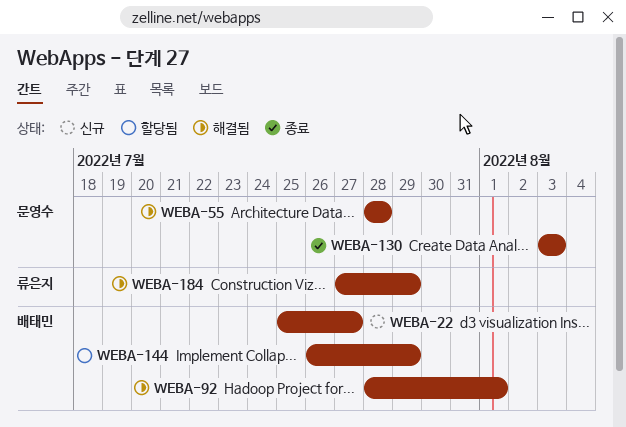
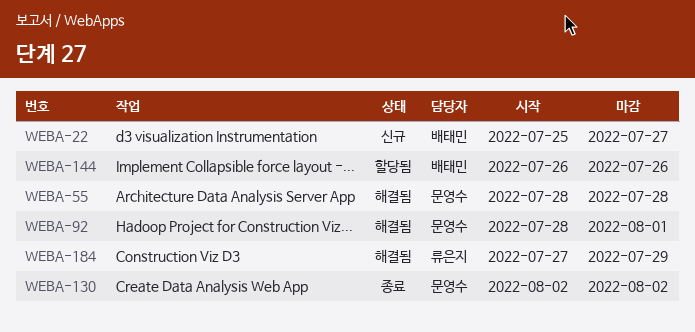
WEBA-92, owner: 배태민 -> 문영수
WEBA-130, start: Aug 3 -> Aug 2
WEBA-130, due: Aug 3 -> Aug 2
WEBA-144, due: Jul 29 -> Jul 26

